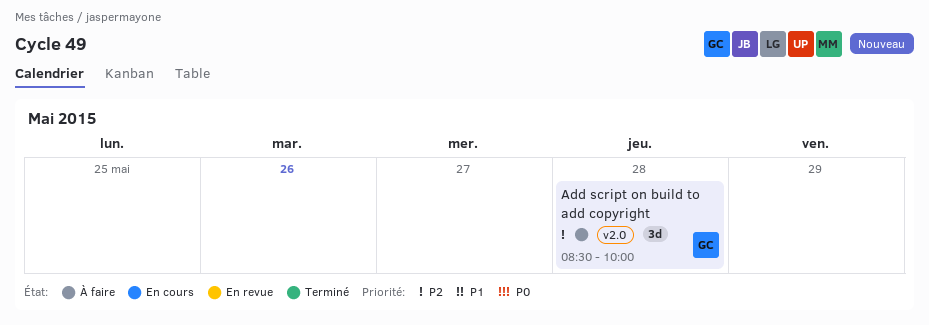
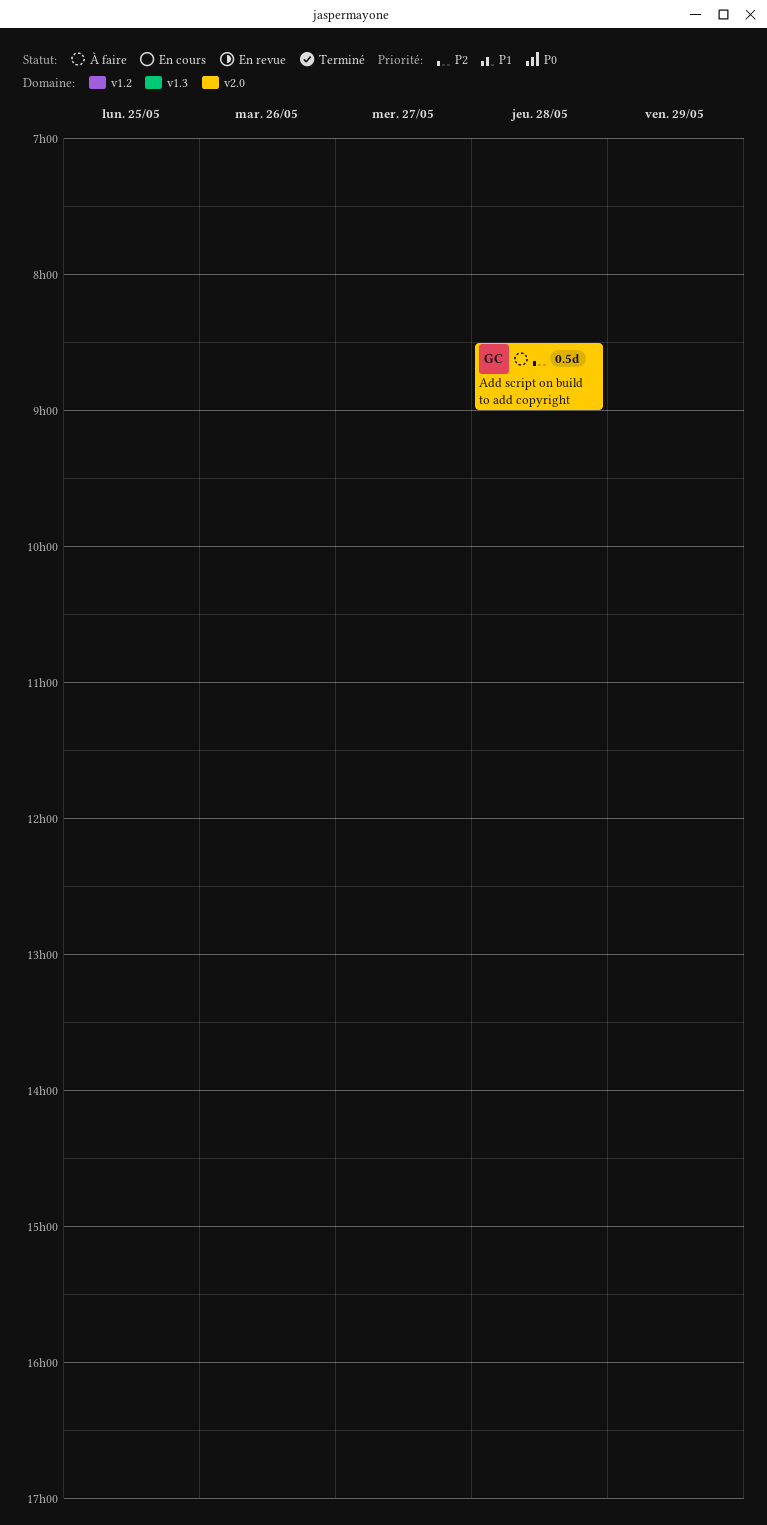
Add script on build to add copyright, estimate: 3d -> 0.5d
Add script on build to add copyright, ends: 10:00 -> 09:00

